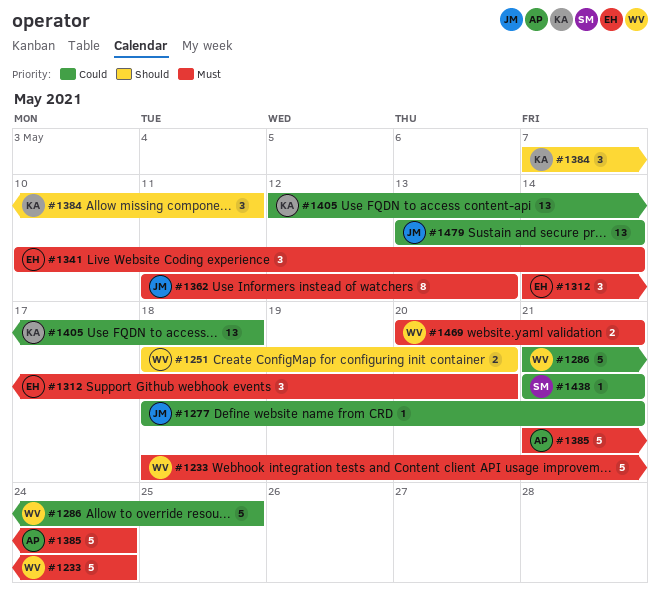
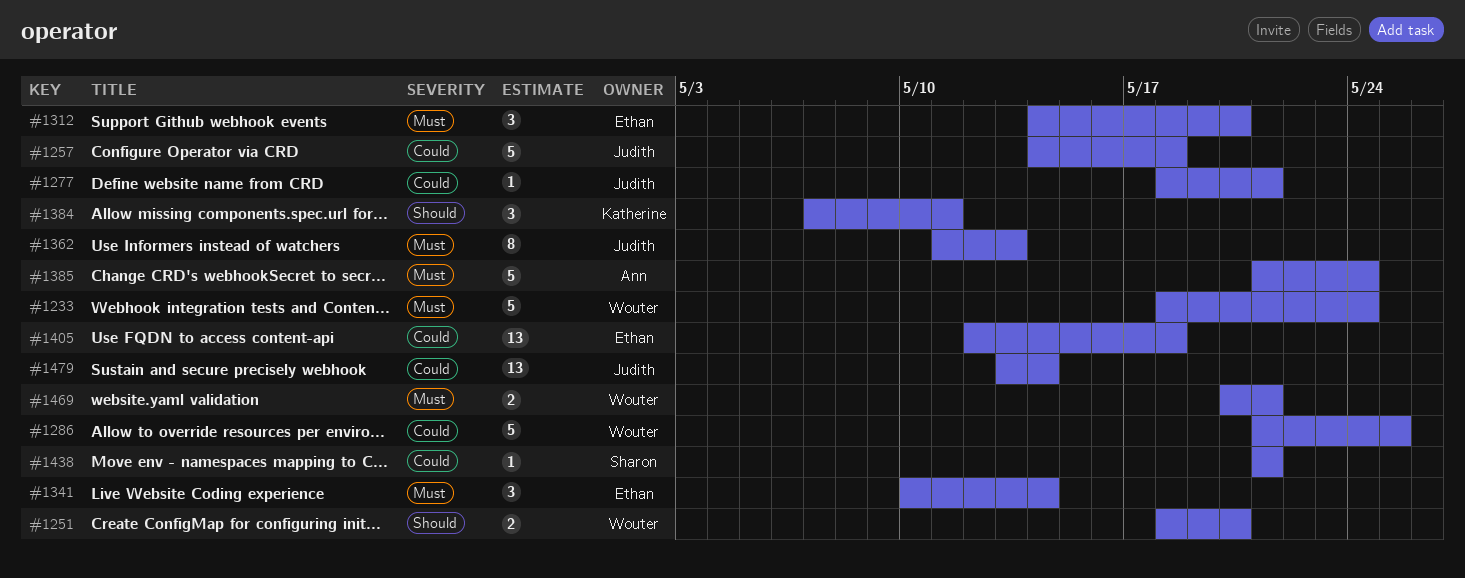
#1257: none -> present
#1405, owner: Katherine -> Ethan

